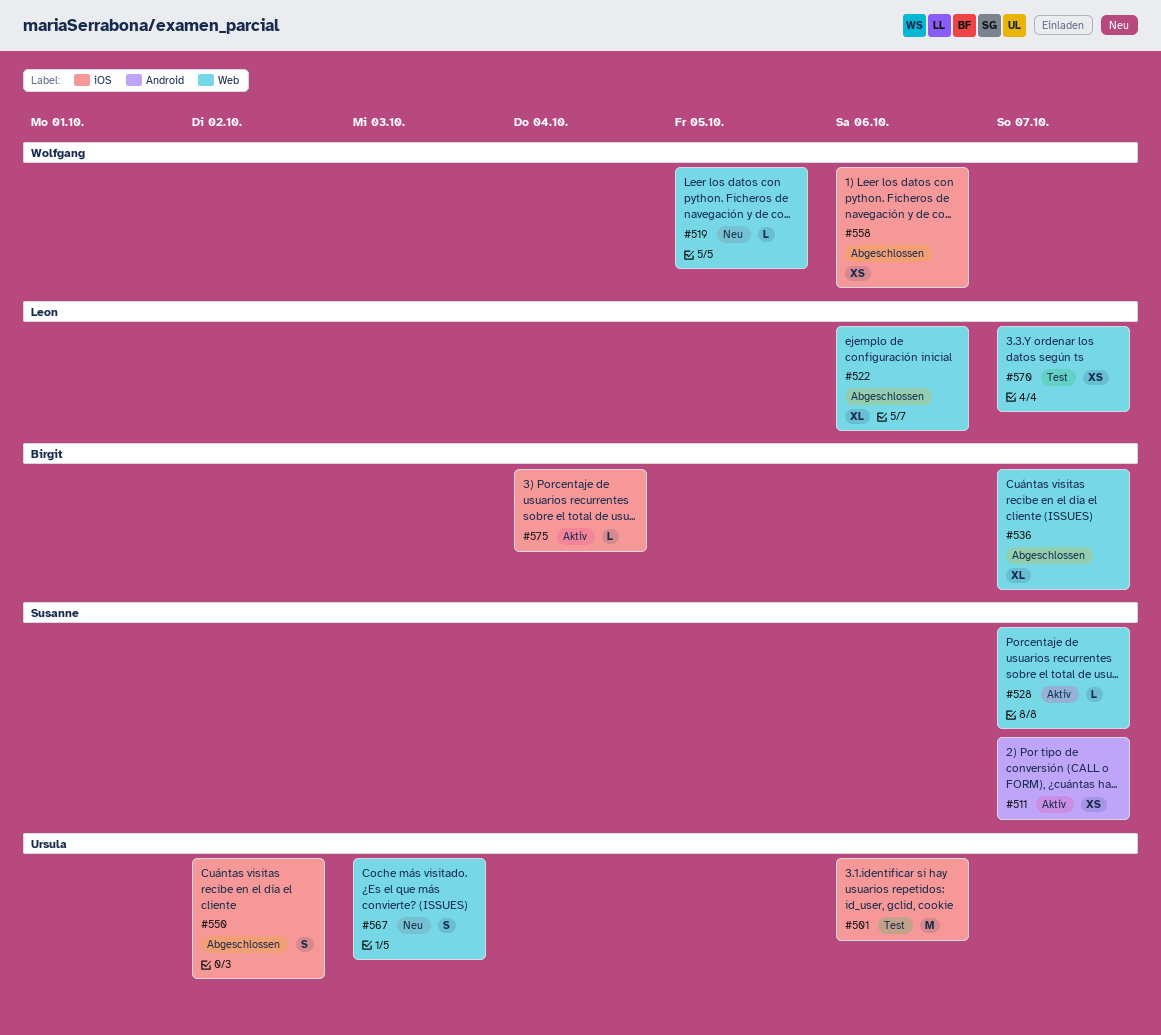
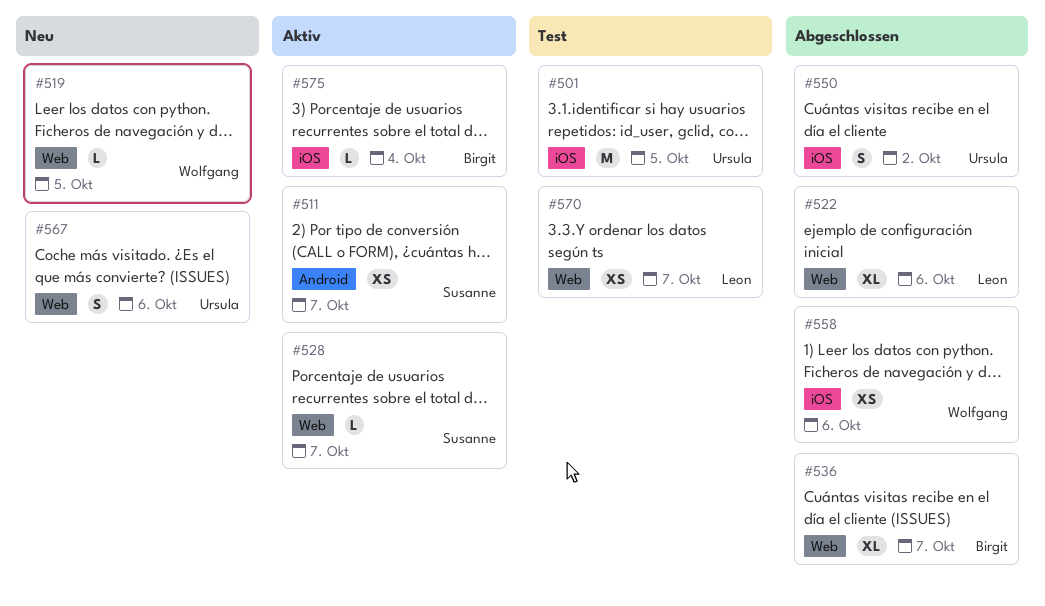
#501, due: Oct 6 -> Oct 5
#567, due: Oct 3 -> Oct 6

